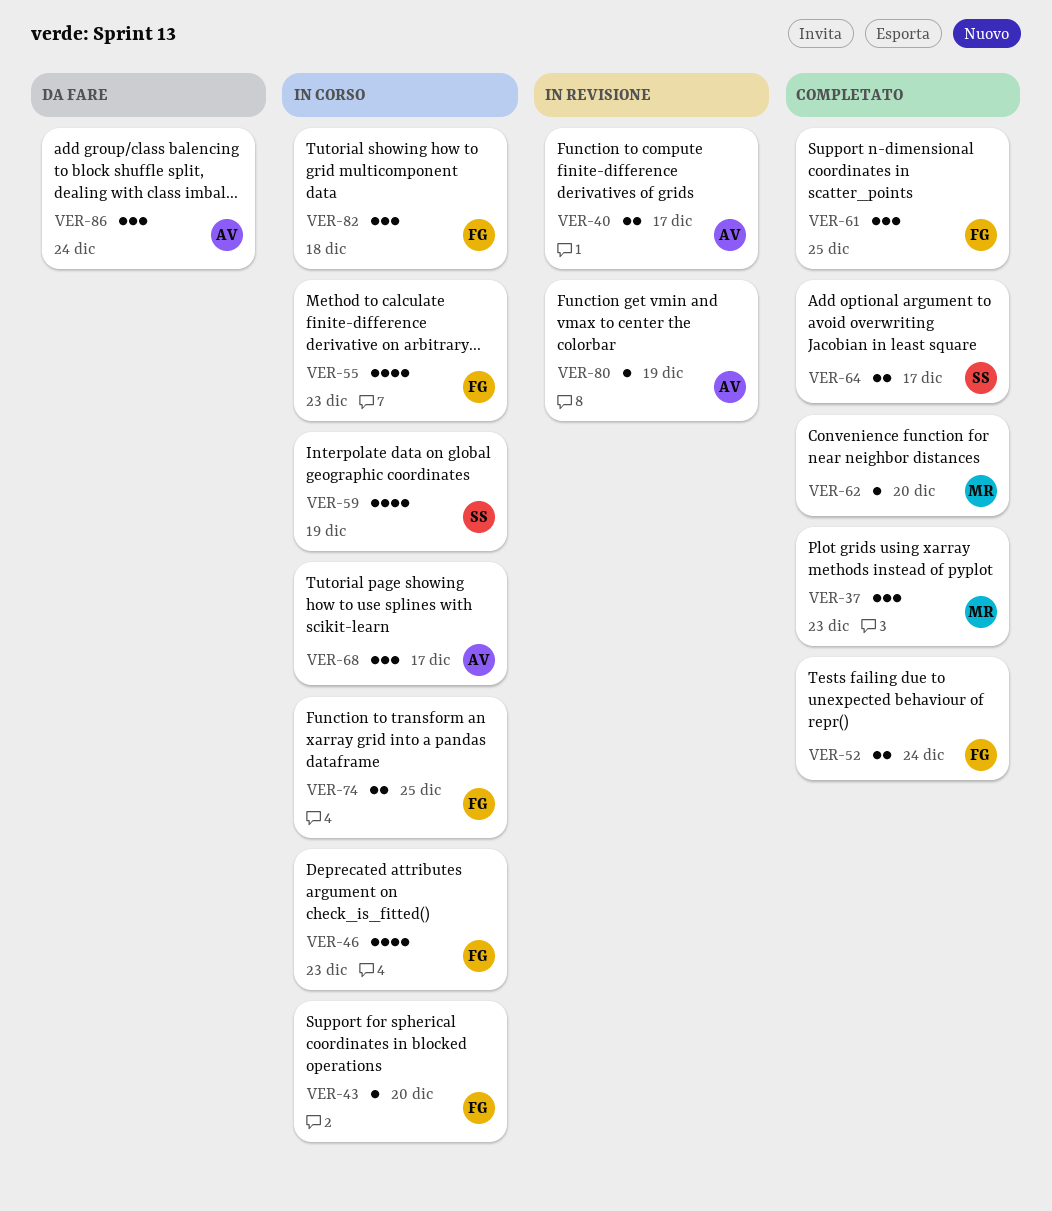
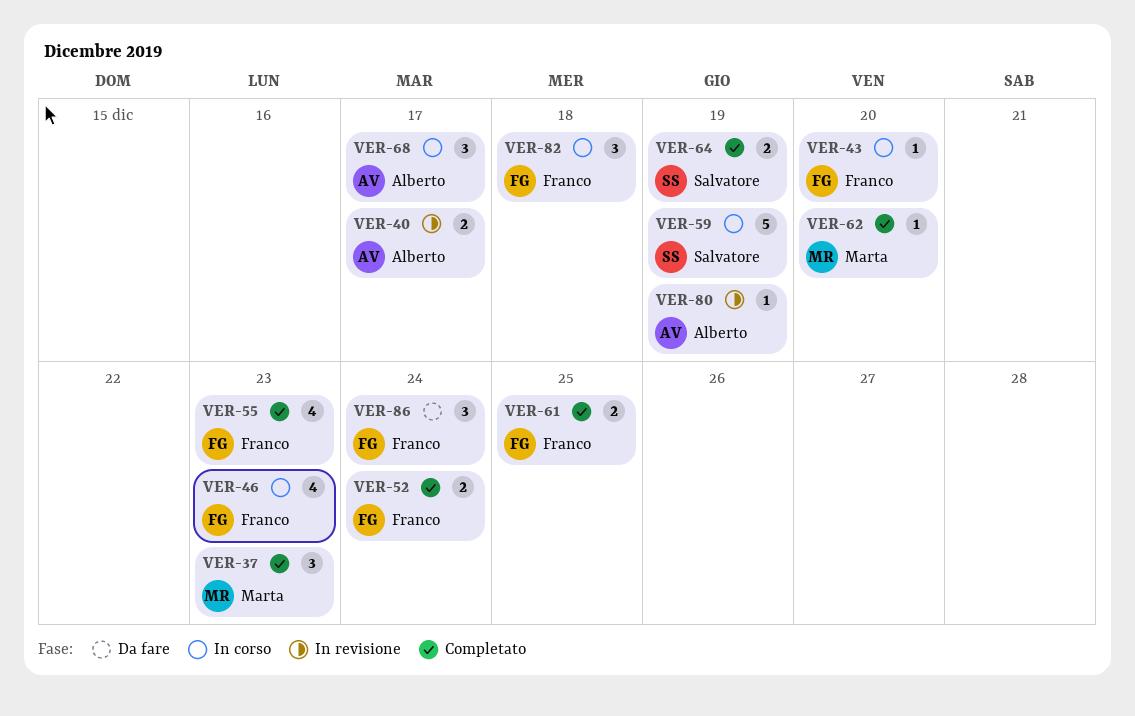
VER-55, status: In corso -> Completato
VER-59, estimate: 4 -> 5
VER-61, estimate: 3 -> 2
VER-64, due: Dec 17 -> Dec 19
VER-74: present -> none
VER-86, owner: Alberto -> Franco

